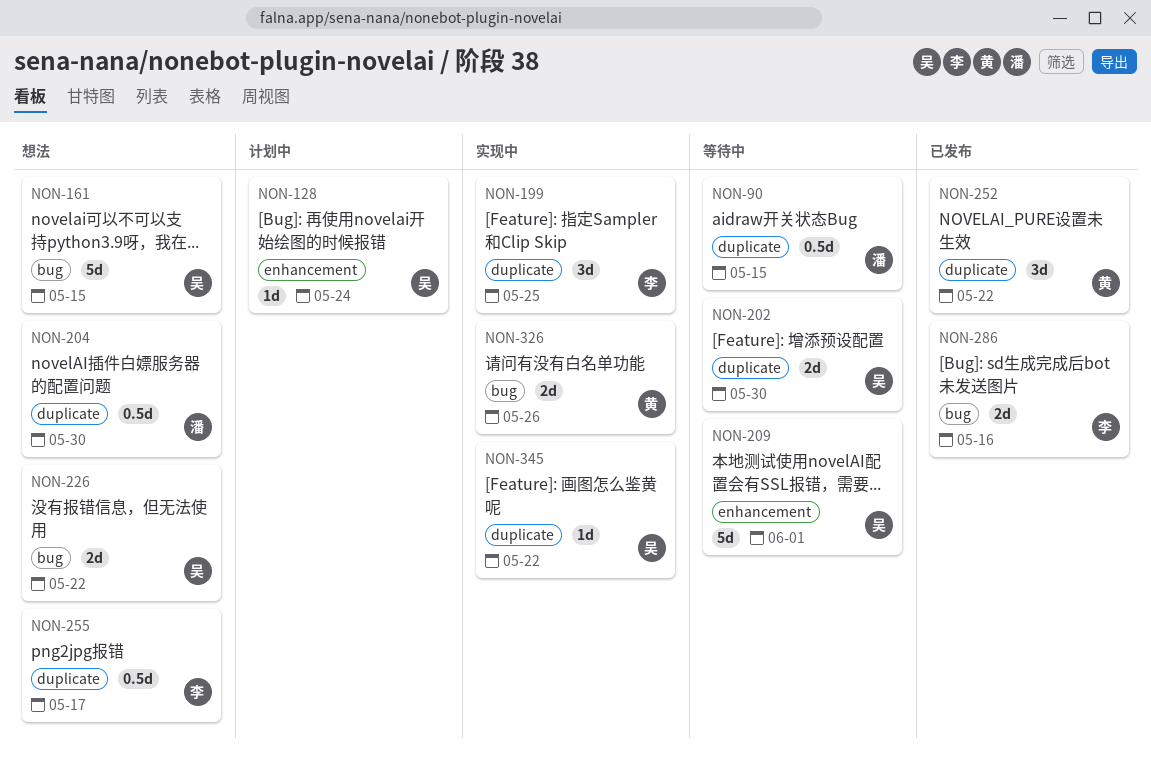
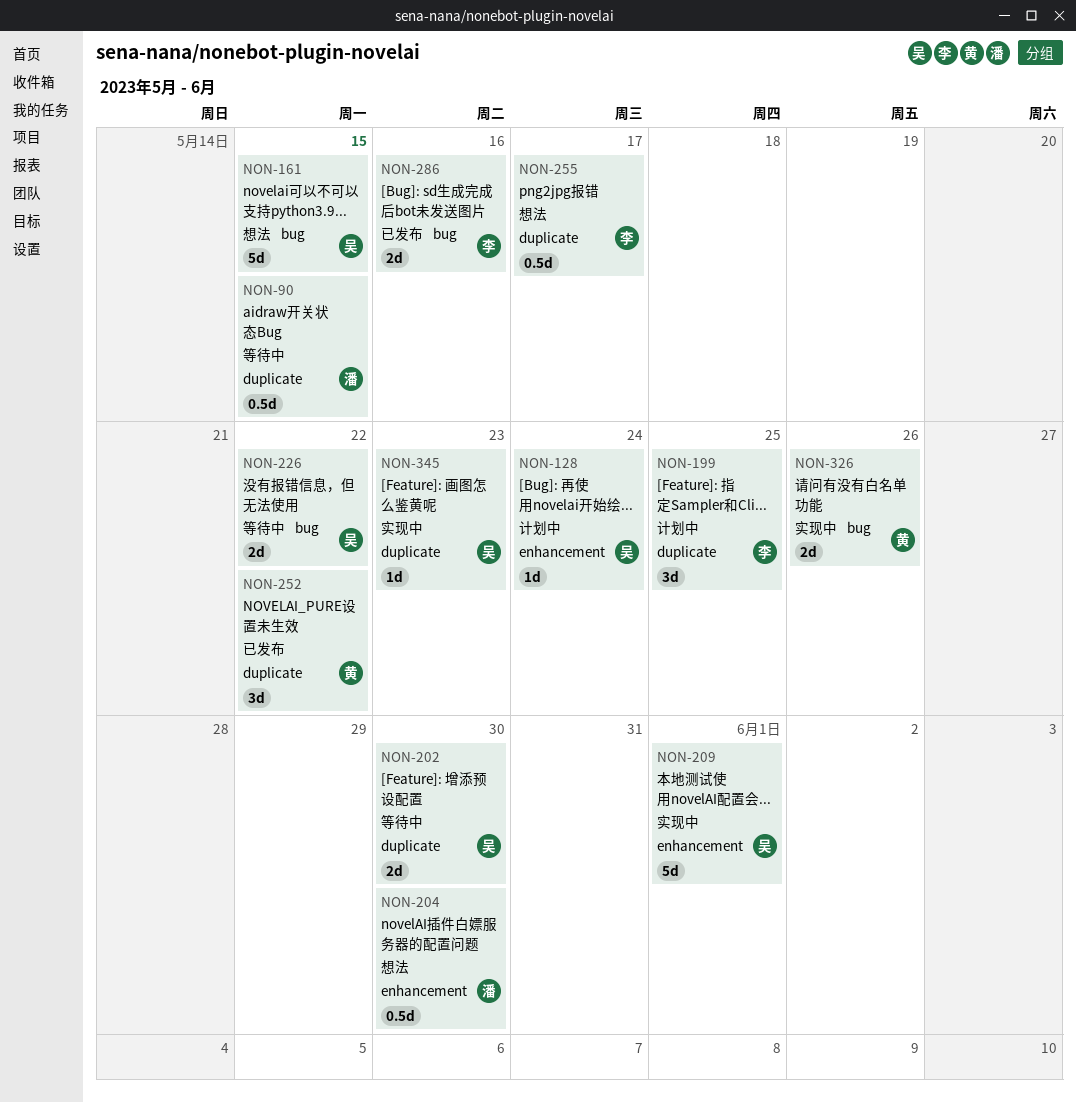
NON-199, status: 实现中 -> 计划中
NON-204, label: duplicate -> enhancement
NON-209, status: 等待中 -> 实现中
NON-226, status: 想法 -> 等待中
NON-345, due: May 22 -> May 23

